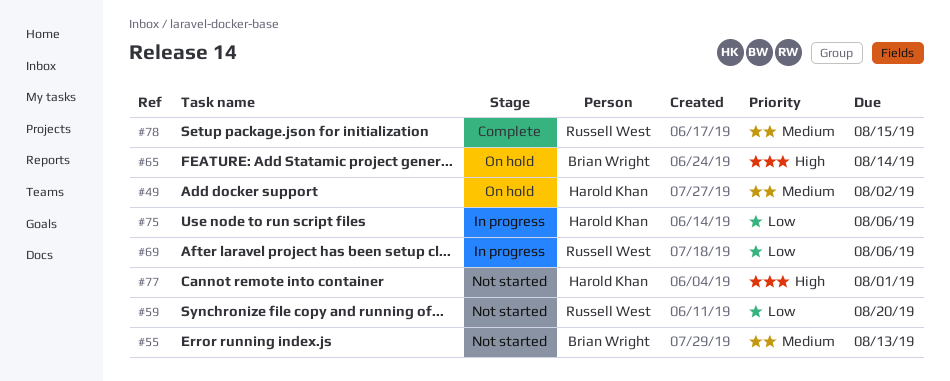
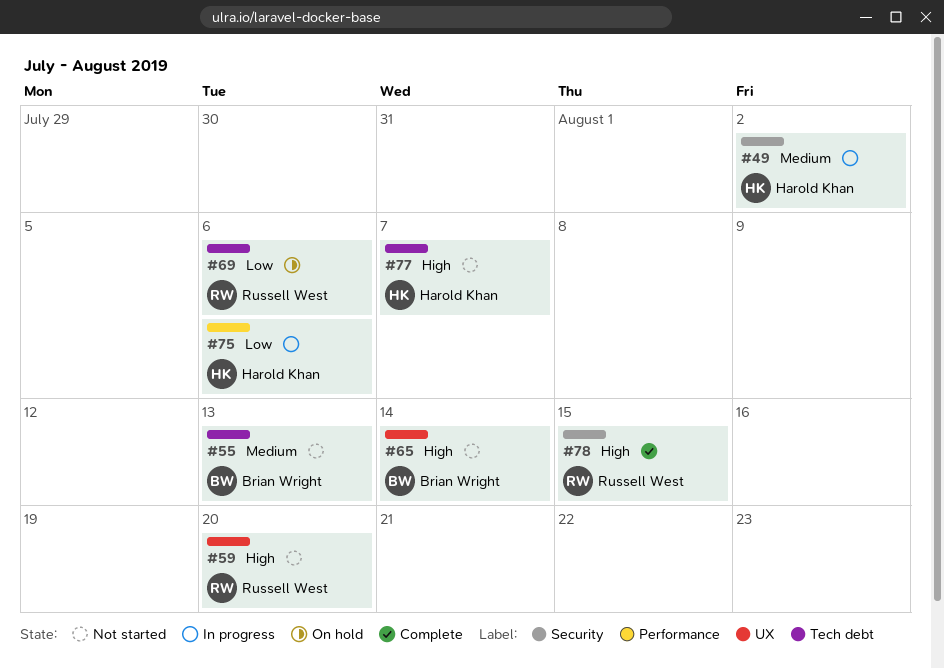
#49, status: On hold -> In progress
#59, priority: Low -> High
#65, status: On hold -> Not started
#69, status: In progress -> On hold
#77, due: Aug 1 -> Aug 7
#78, priority: Medium -> High

